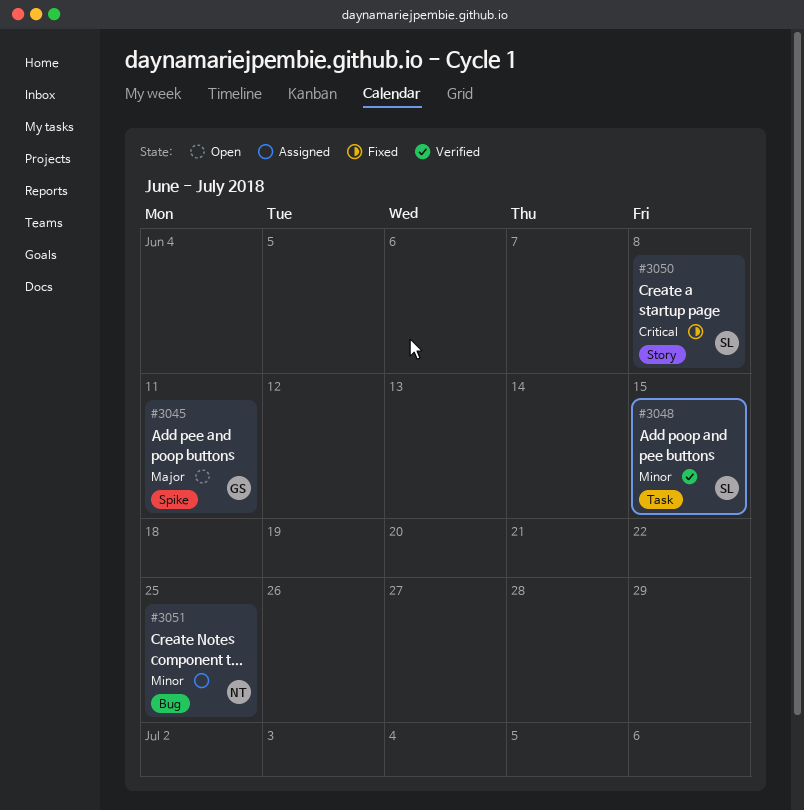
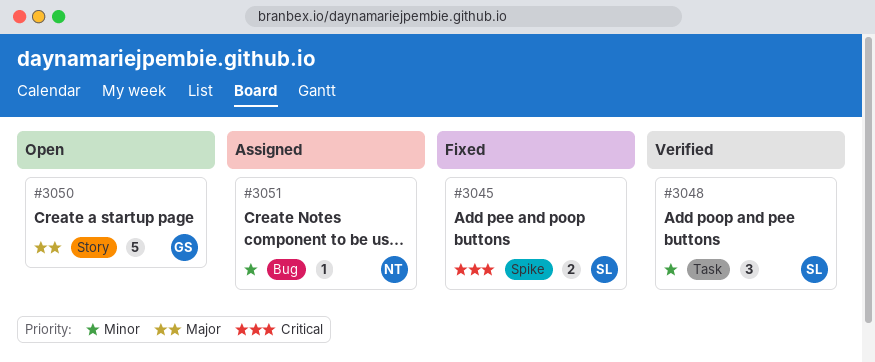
#3045, status: Open -> Fixed
#3045, owner: GS -> SL
#3045, priority: Major -> Critical
#3050, status: Fixed -> Open
#3050, owner: SL -> GS
#3050, priority: Critical -> Major

